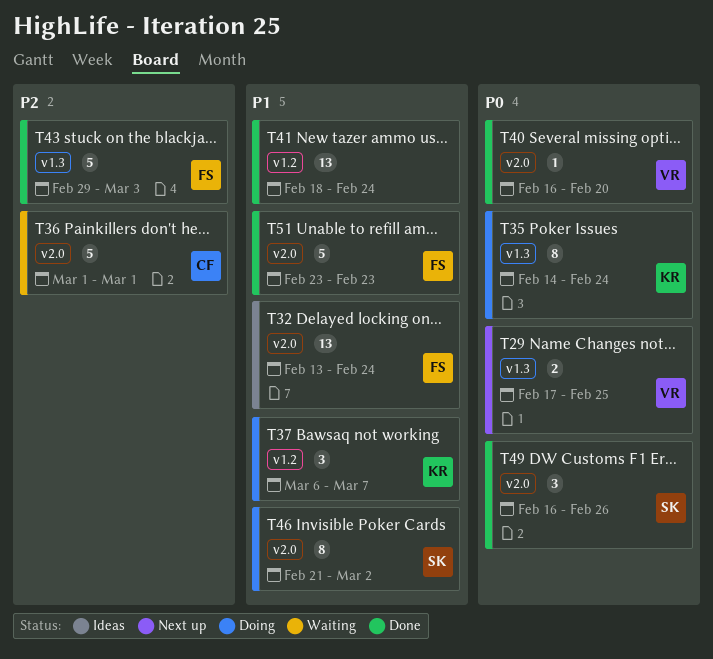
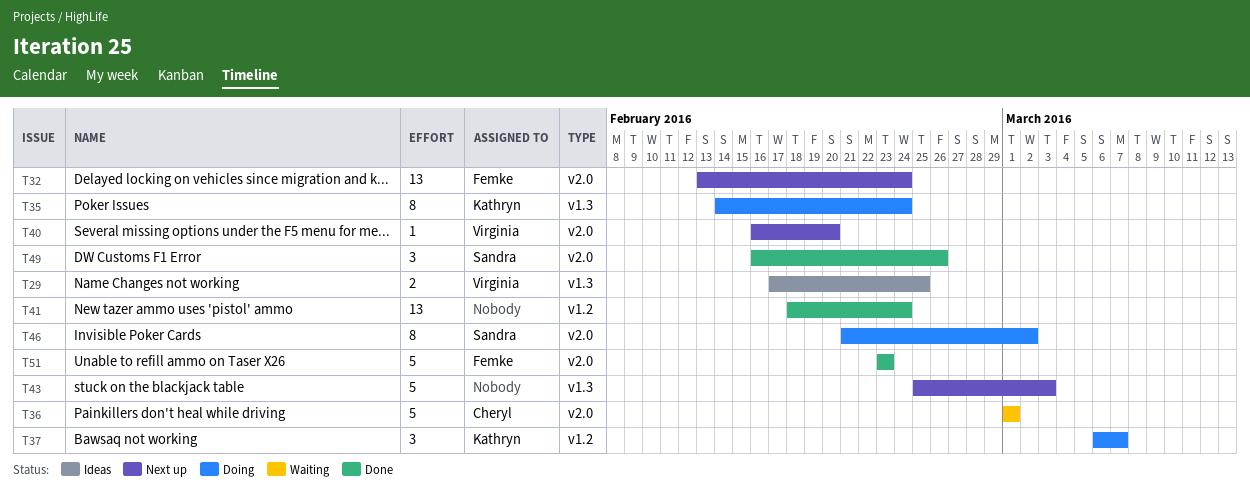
T29, status: Next up -> Ideas
T32, status: Ideas -> Next up
T40, status: Done -> Next up
T43, status: Done -> Next up
T43, owner: Femke -> none
T43, start: Feb 29 -> Feb 25

